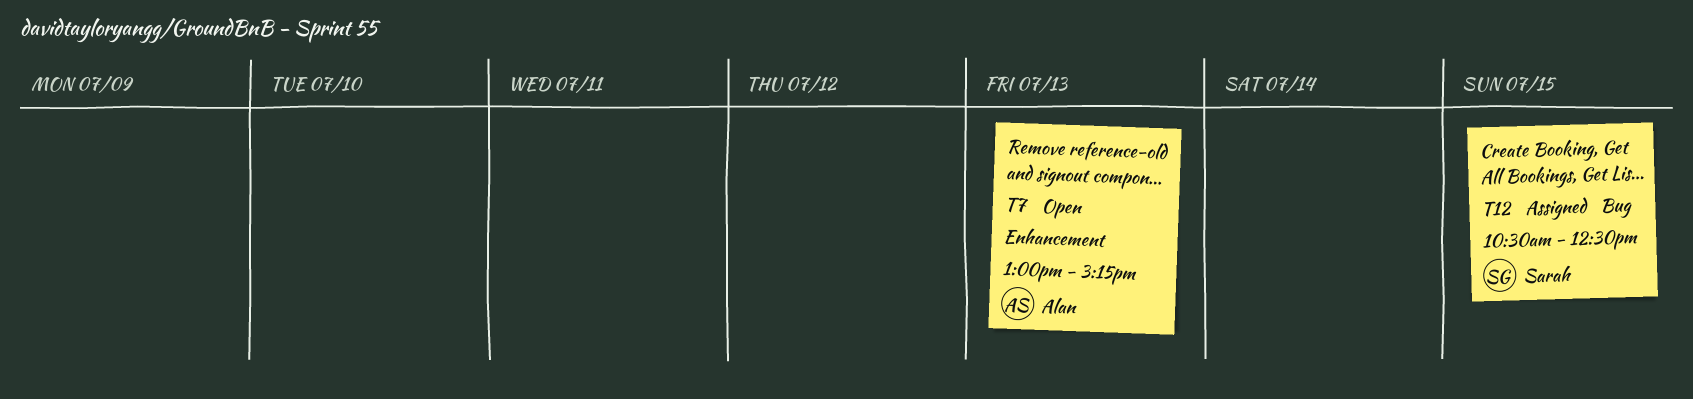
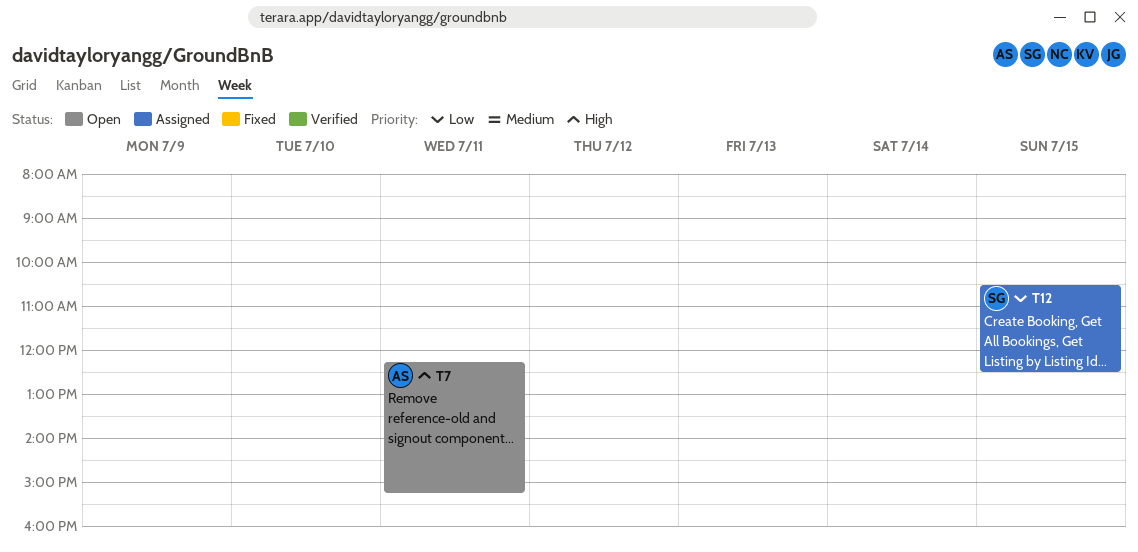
T7, day: Jul 13 -> Jul 11
T7, begins: 13:00 -> 12:15

